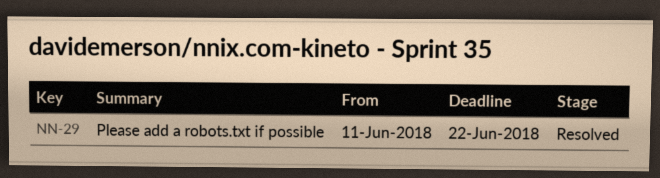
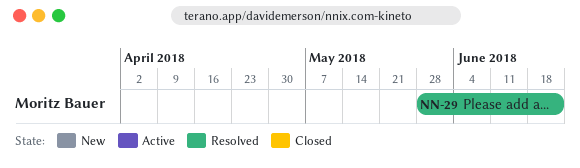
NN-29, start: Jun 11 -> May 28

